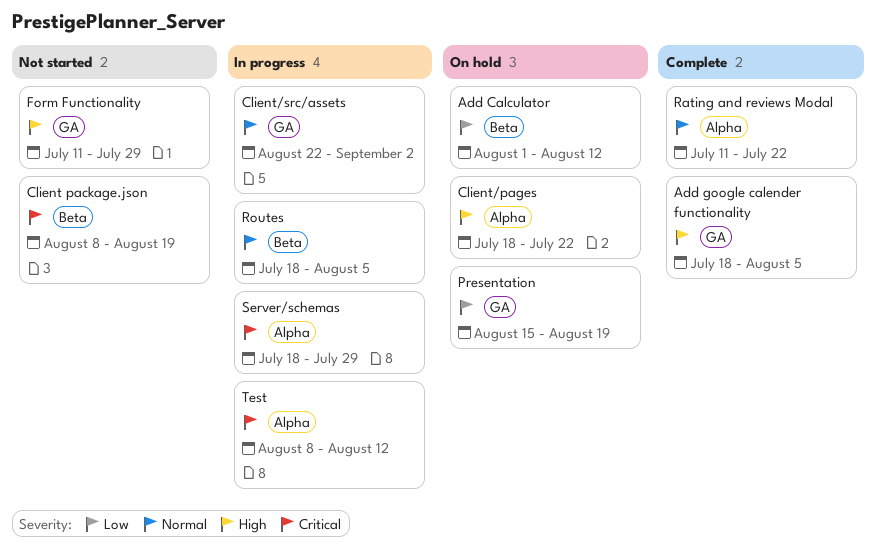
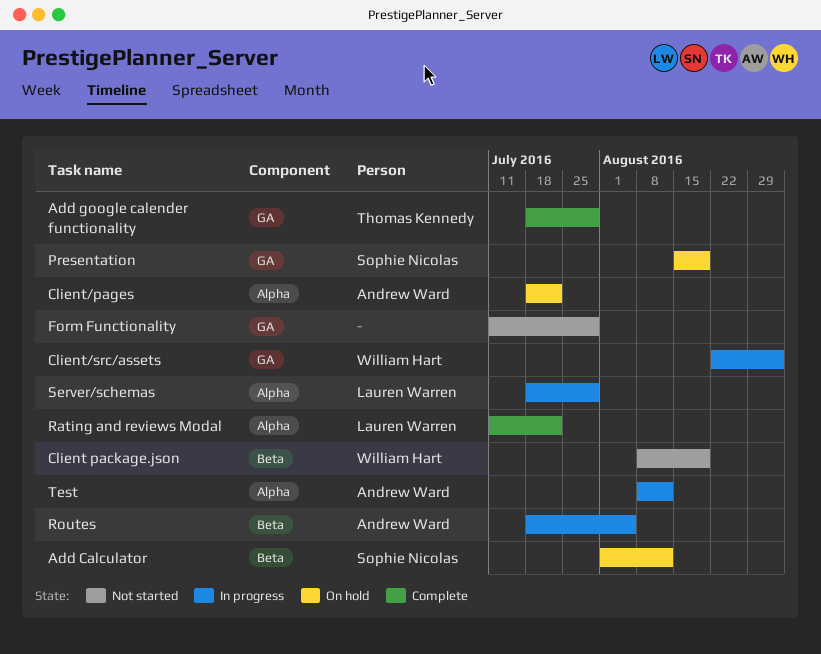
Add google calender functionality, due: Aug 5 -> Jul 29

